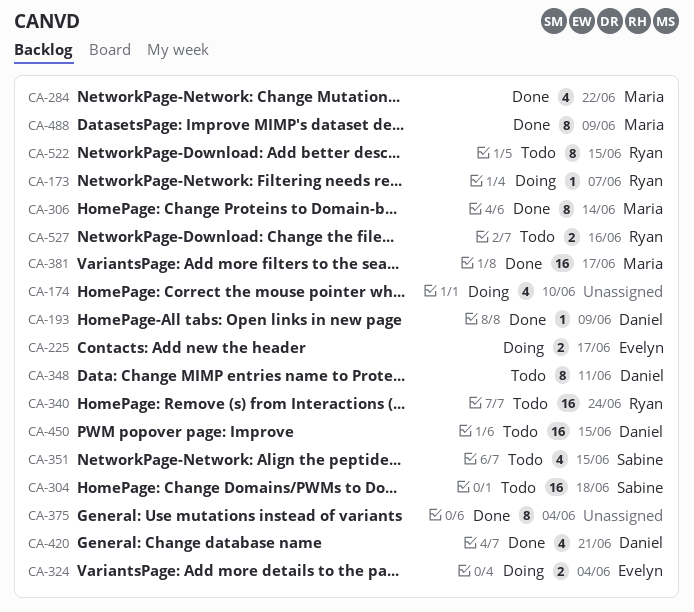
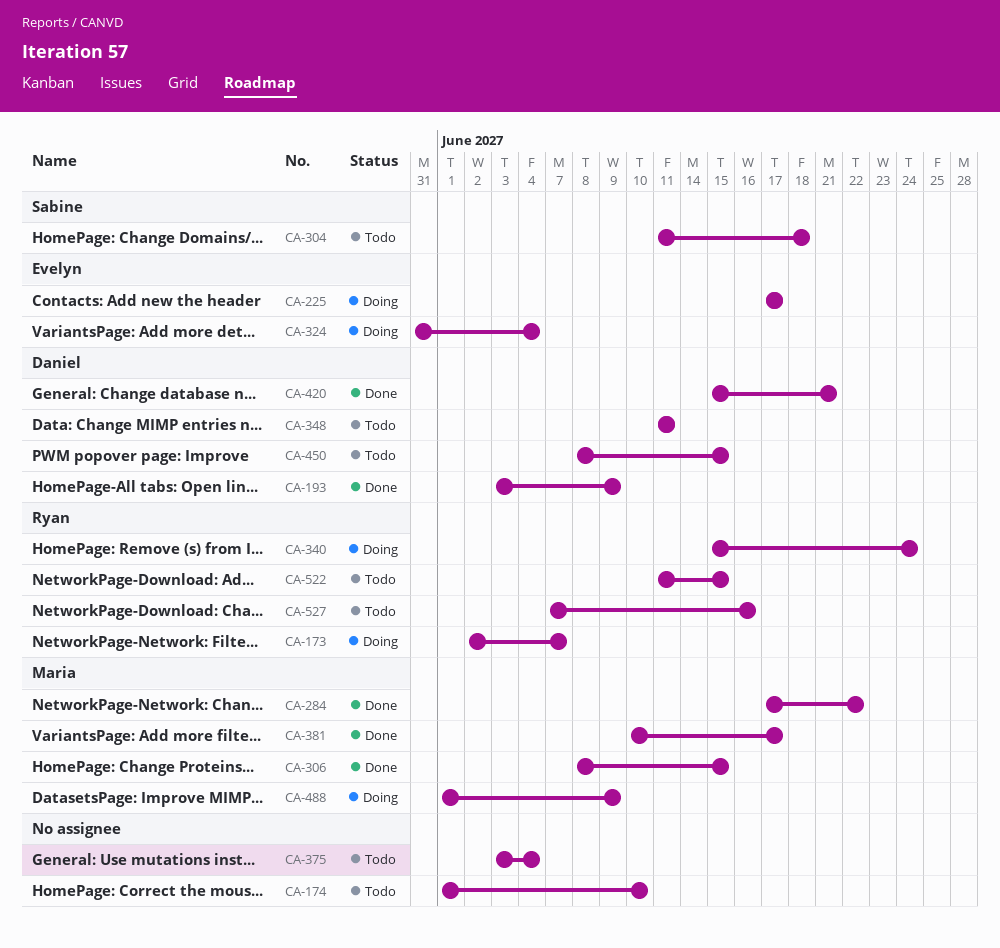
CA-174, status: Doing -> Todo
CA-306, due: Jun 14 -> Jun 15
CA-340, status: Todo -> Doing
CA-351: present -> none
CA-375, status: Done -> Todo
CA-488, status: Done -> Doing

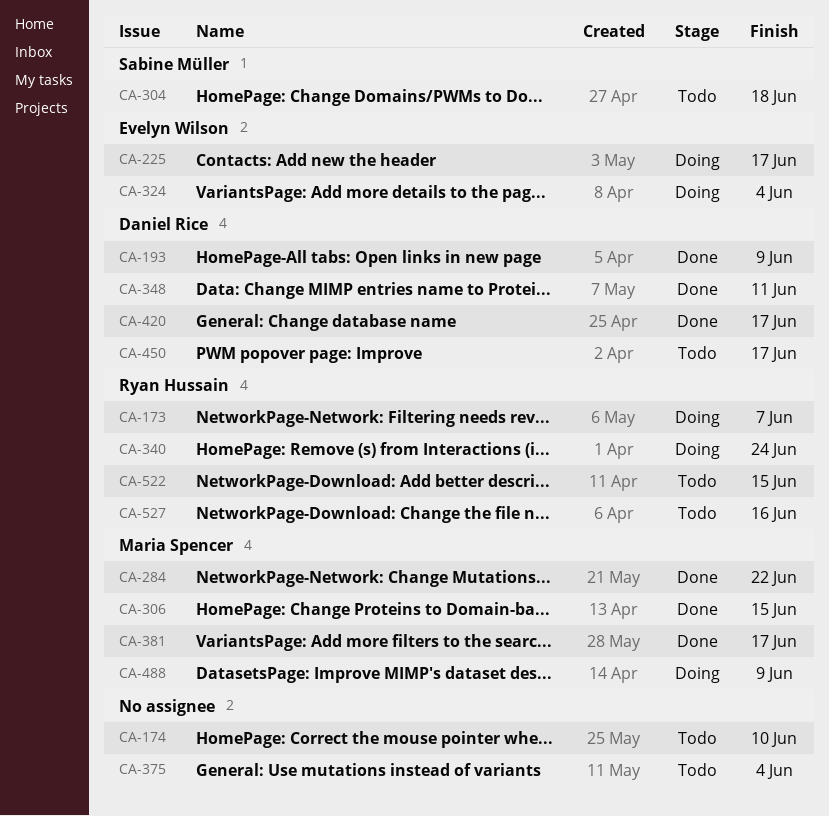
CA-348, status: Todo -> Done
CA-420, due: Jun 21 -> Jun 17
CA-450, due: Jun 15 -> Jun 17

